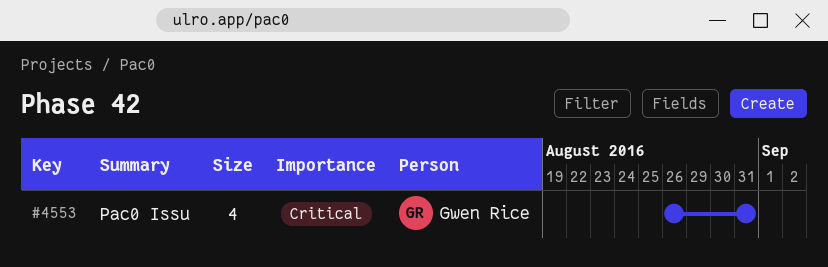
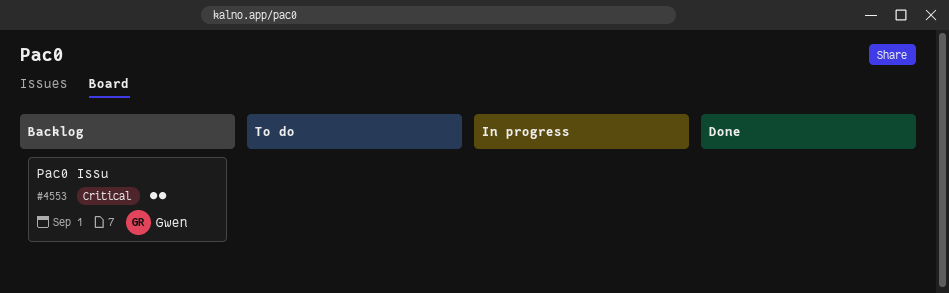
#4553, estimate: 4 -> 2
#4553, due: Aug 31 -> Sep 1

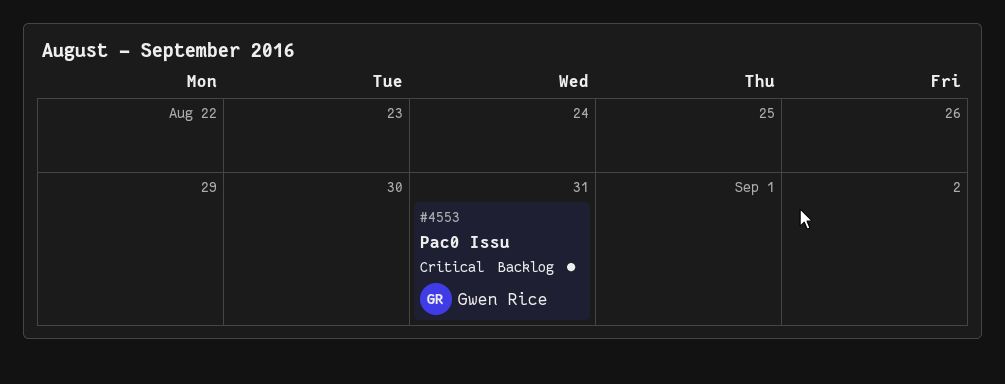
#4553, estimate: 2 -> 1
#4553, due: Sep 1 -> Aug 31

